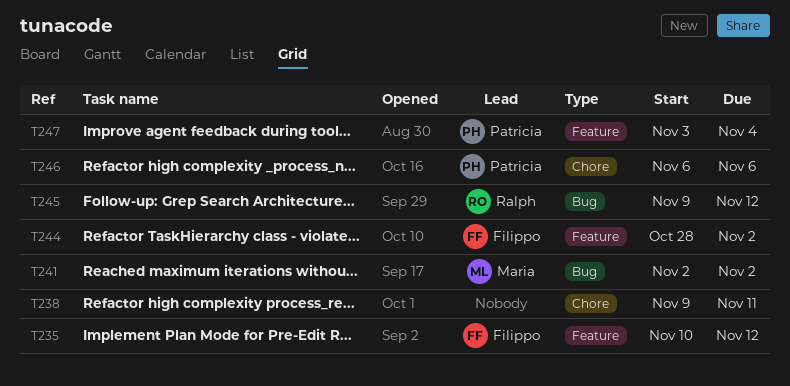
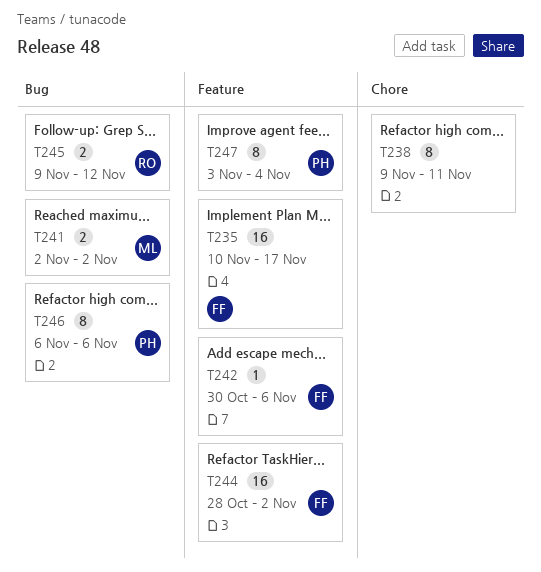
T235, due: Nov 12 -> Nov 17
T242: none -> present
T246, label: Chore -> Bug

